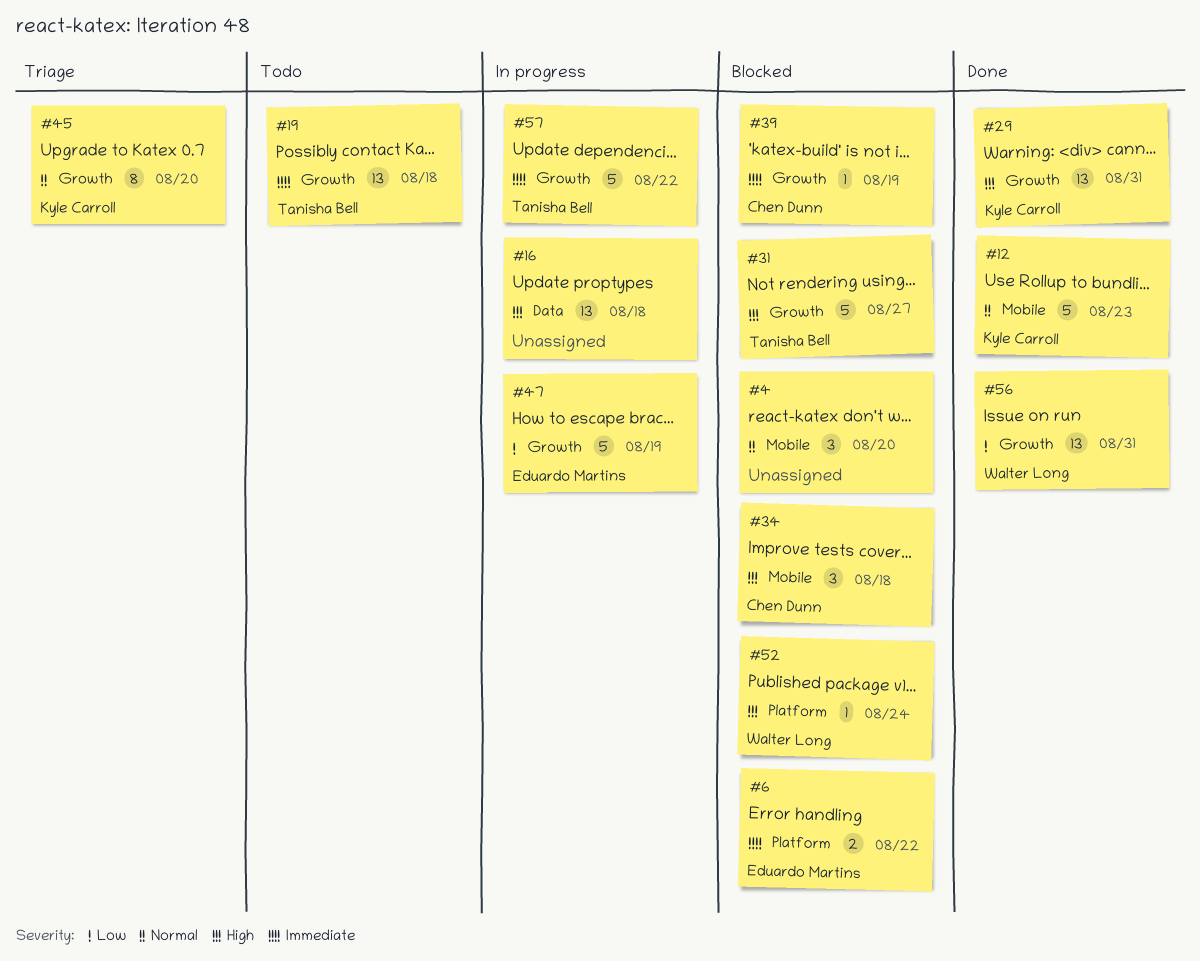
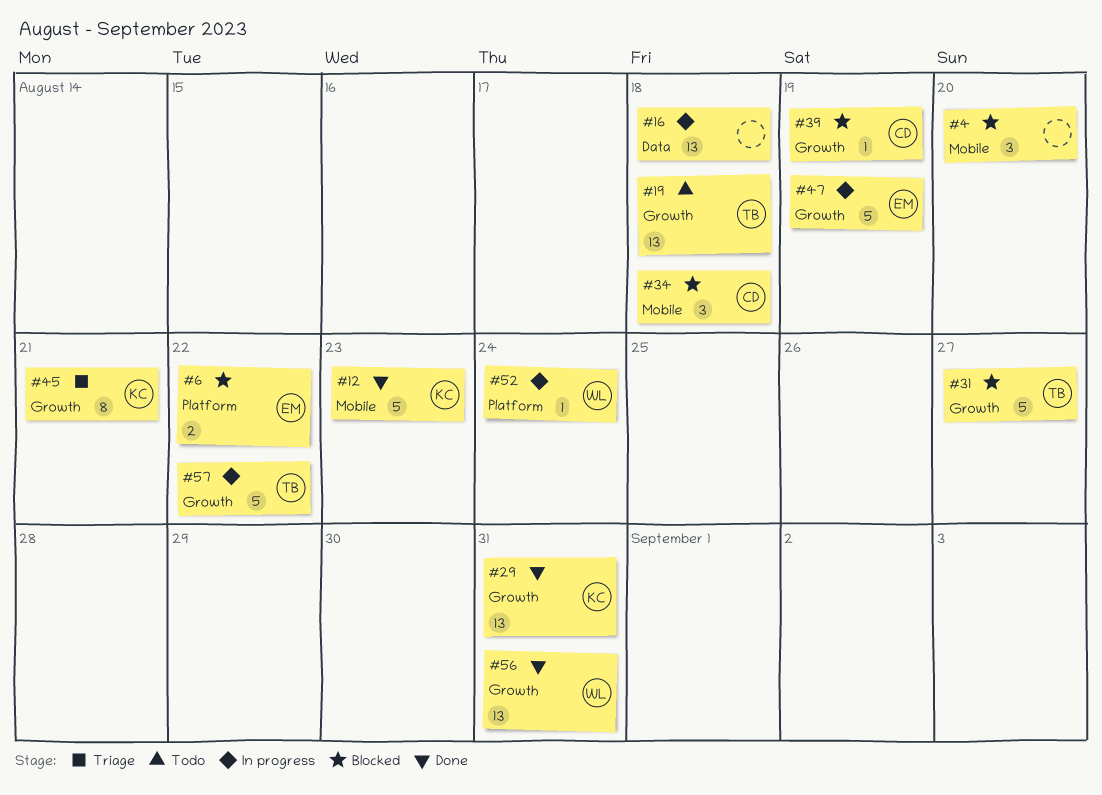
#45, due: Aug 20 -> Aug 21
#52, status: Blocked -> In progress

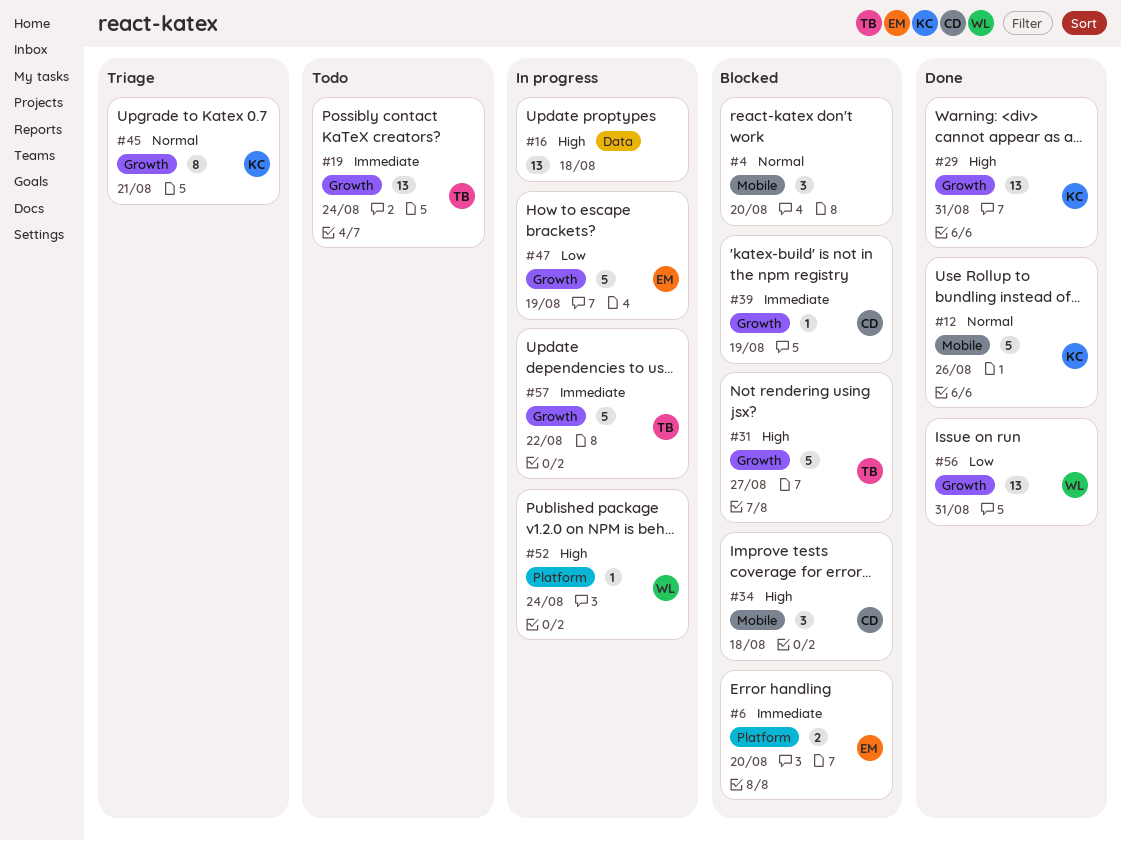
#6, due: Aug 22 -> Aug 20
#12, due: Aug 23 -> Aug 26
#19, due: Aug 18 -> Aug 24

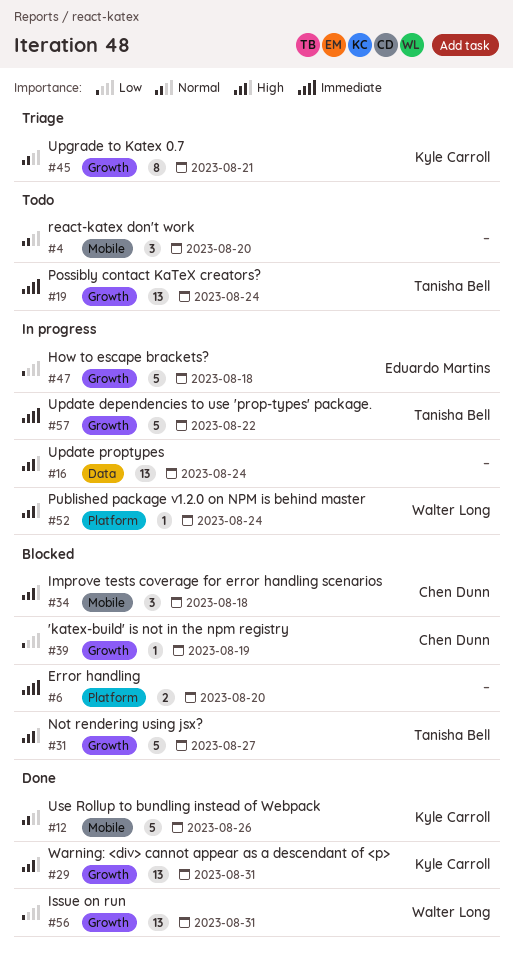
#4, status: Blocked -> Todo
#6, owner: Eduardo Martins -> none
#16, due: Aug 18 -> Aug 24
#39, priority: Immediate -> Low
#47, due: Aug 19 -> Aug 18

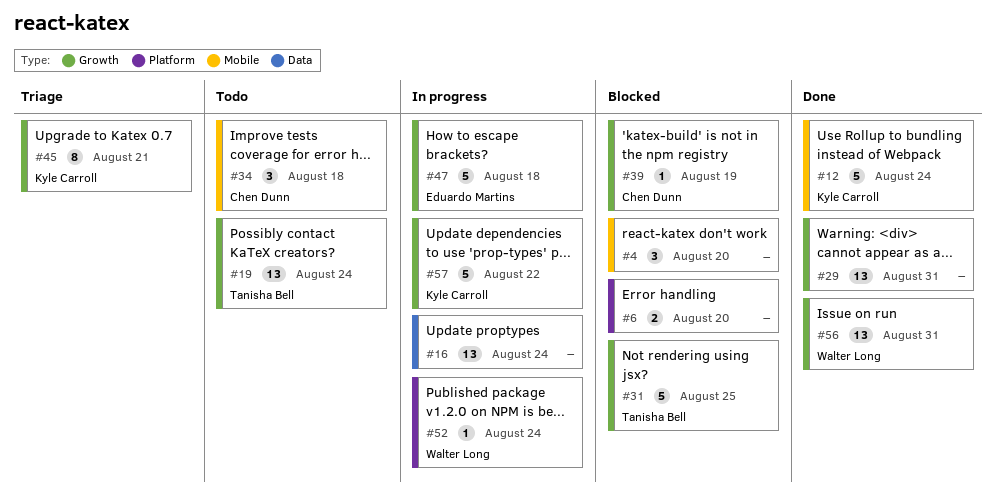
#4, status: Todo -> Blocked
#12, due: Aug 26 -> Aug 24
#29, owner: Kyle Carroll -> none
#31, due: Aug 27 -> Aug 25
#34, status: Blocked -> Todo
#57, owner: Tanisha Bell -> Kyle Carroll

